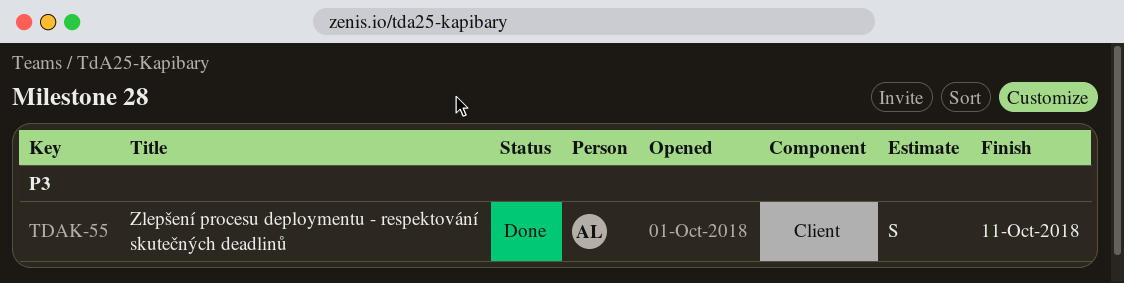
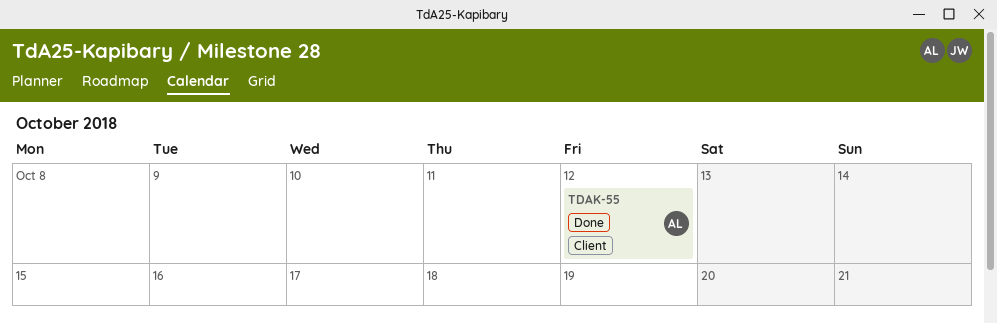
TDAK-55, due: Oct 11 -> Oct 12

